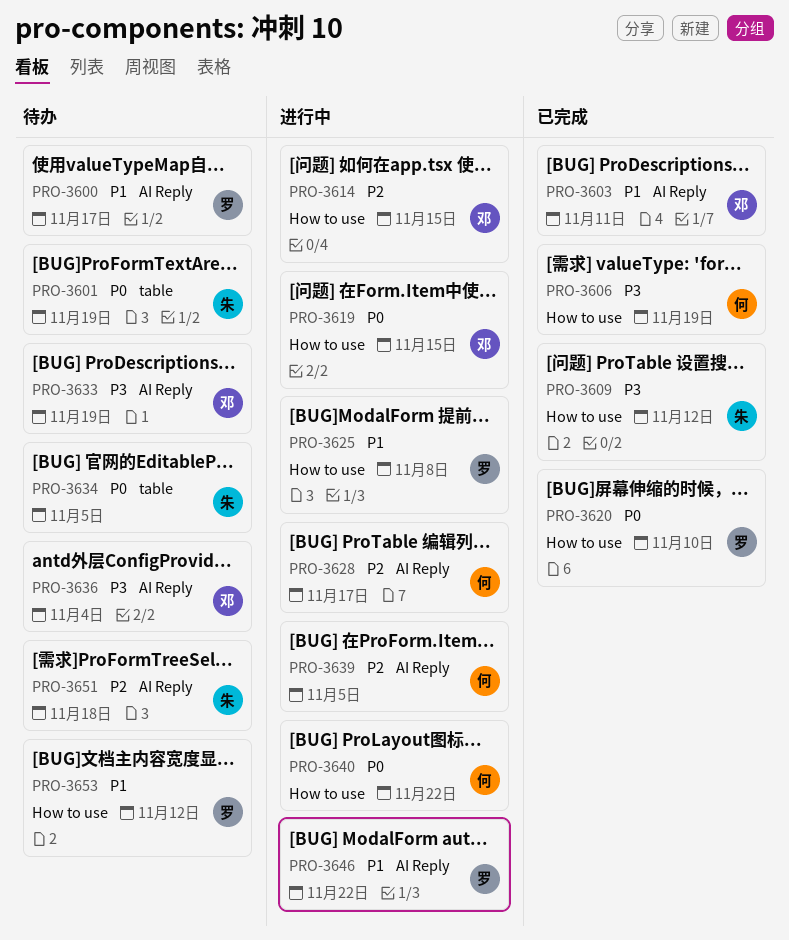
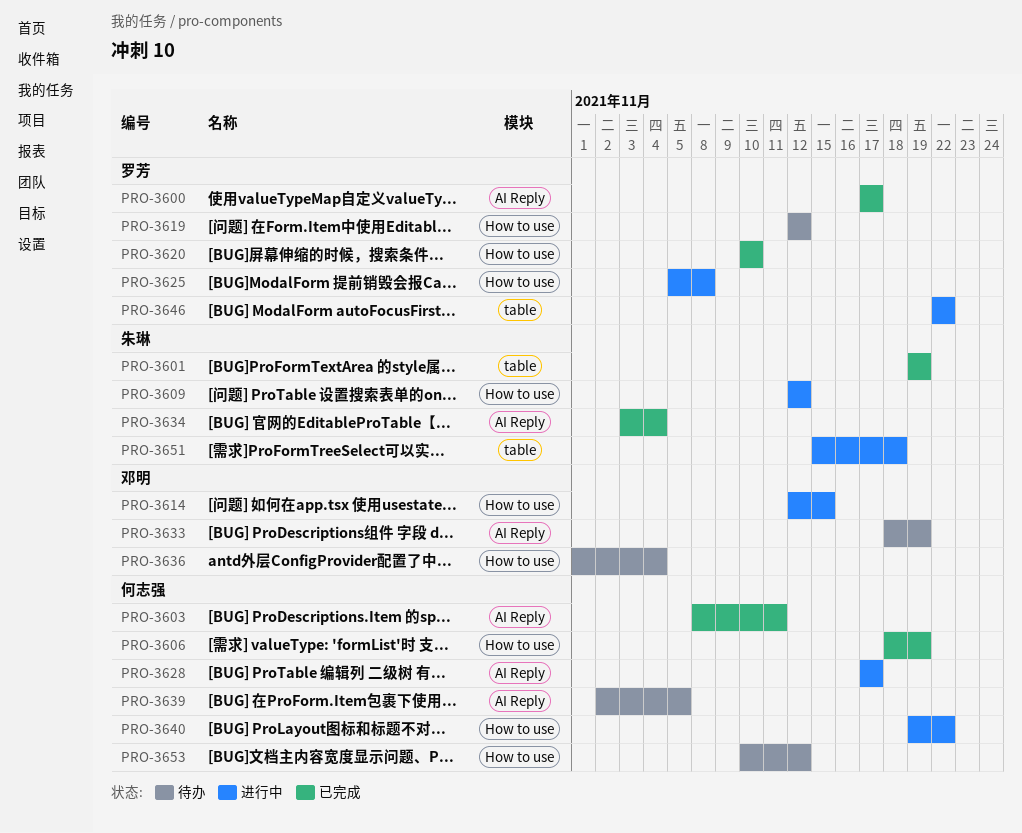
PRO-3600, status: 待办 -> 已完成
PRO-3601, status: 待办 -> 已完成
PRO-3603, owner: 邓明 -> 何志强
PRO-3609, status: 已完成 -> 进行中
PRO-3619, status: 进行中 -> 待办
PRO-3619, owner: 邓明 -> 罗芳
PRO-3619, due: Nov 15 -> Nov 12
PRO-3634, status: 待办 -> 已完成
PRO-3634, label: table -> AI Reply
PRO-3634, due: Nov 5 -> Nov 4
PRO-3636, label: AI Reply -> How to use
PRO-3639, status: 进行中 -> 待办
PRO-3646, label: AI Reply -> table
PRO-3651, status: 待办 -> 进行中
PRO-3651, label: AI Reply -> table
PRO-3653, owner: 罗芳 -> 何志强

